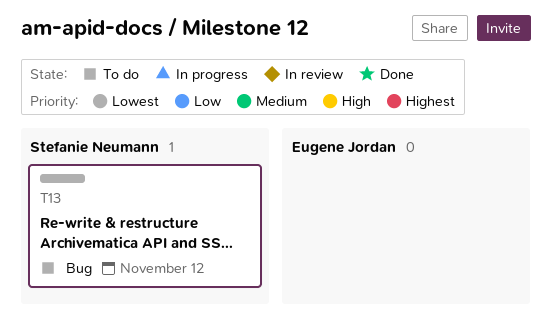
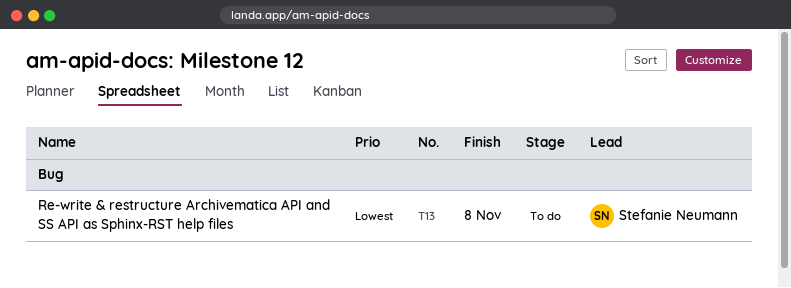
T13, due: Nov 12 -> Nov 8

